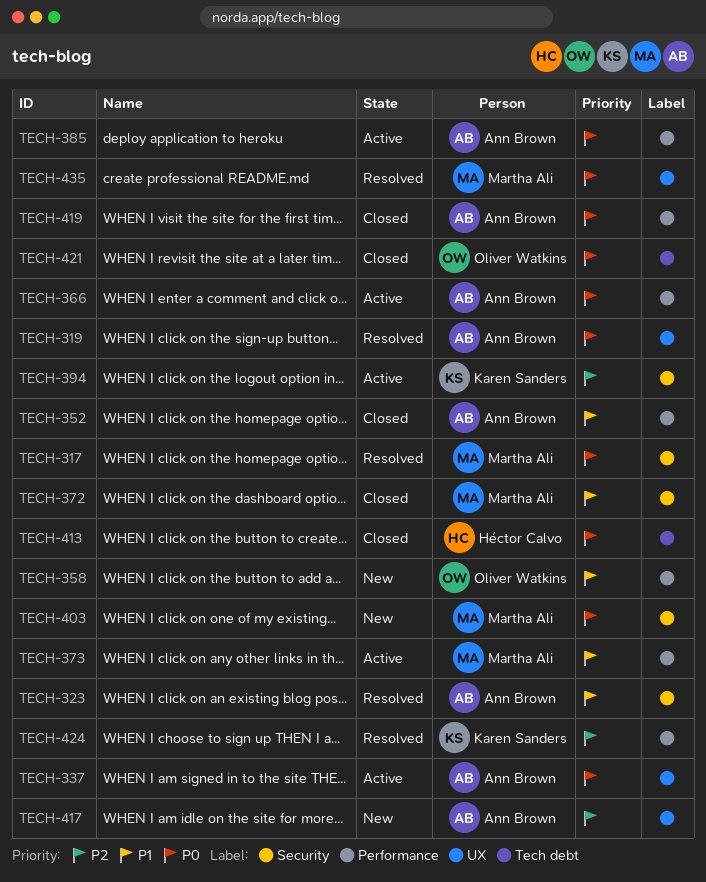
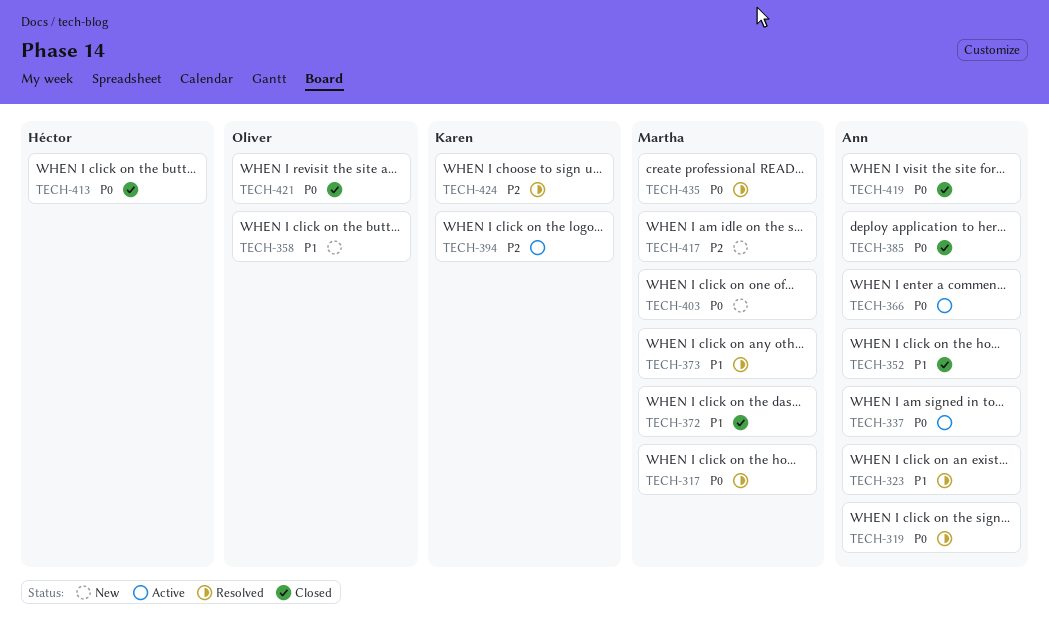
TECH-373, status: Active -> Resolved
TECH-385, status: Active -> Closed
TECH-417, owner: Ann Brown -> Martha Ali

